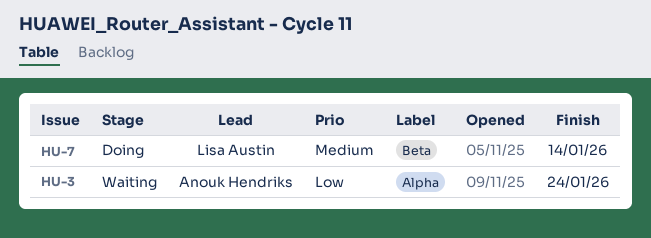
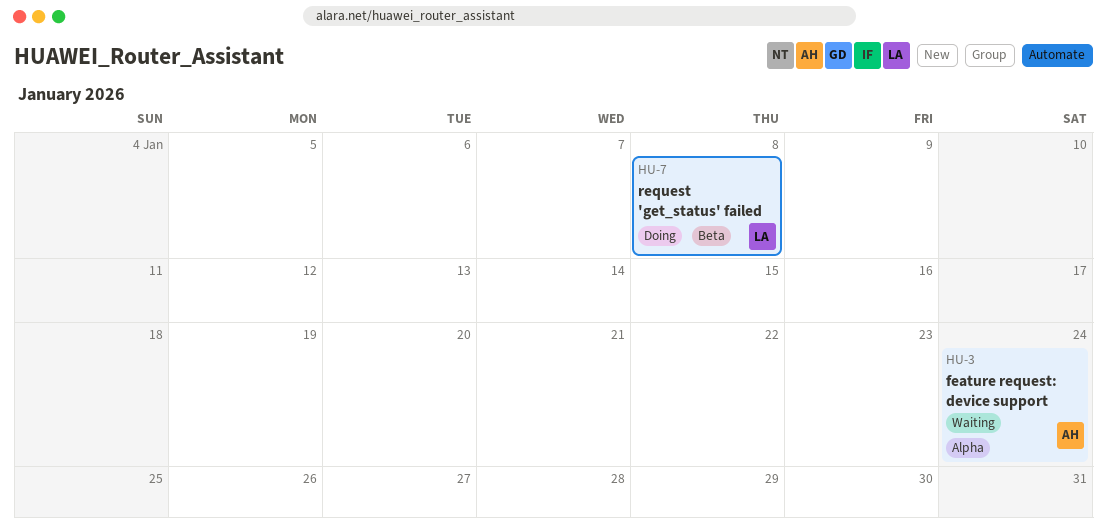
HU-7, due: Jan 14 -> Jan 8

